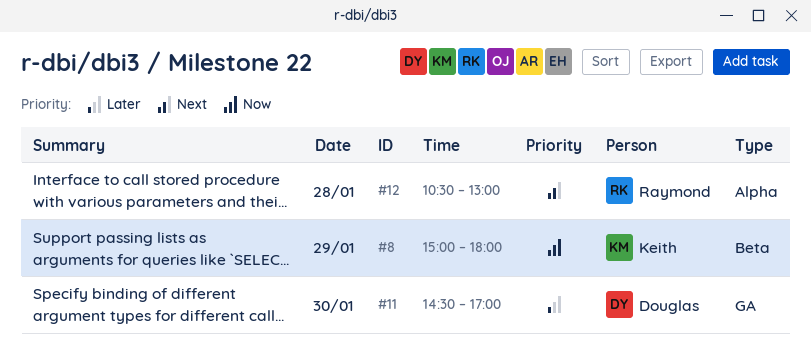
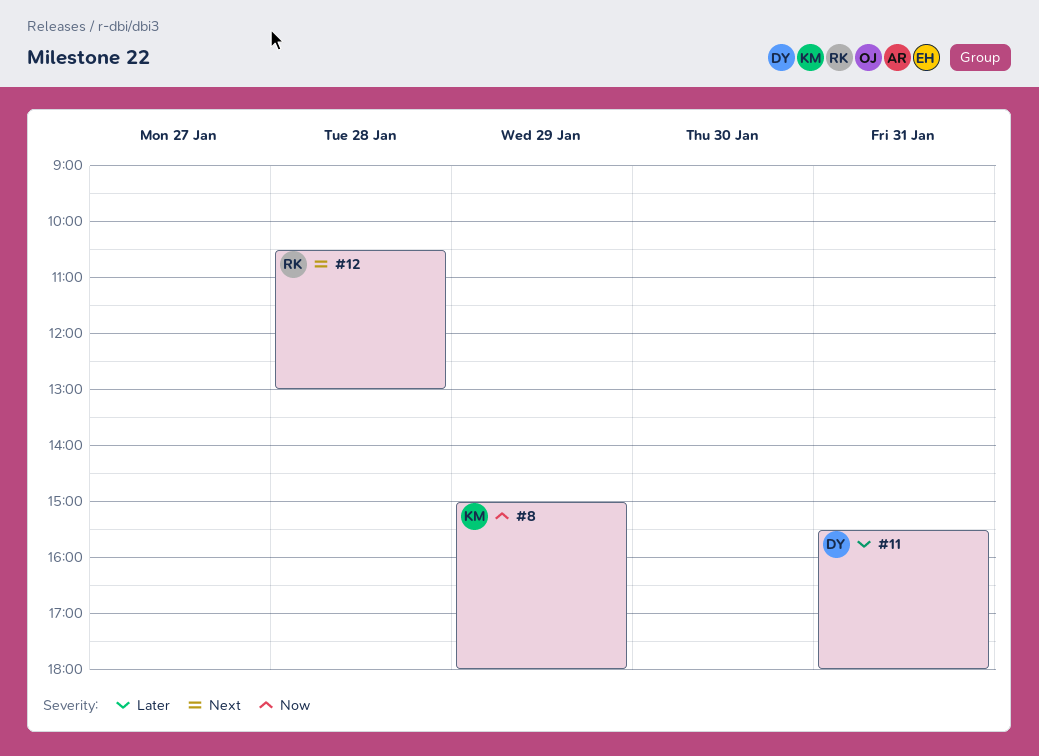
#11, day: Jan 30 -> Jan 31
#11, begins: 14:30 -> 15:30
#11, ends: 17:00 -> 18:00

